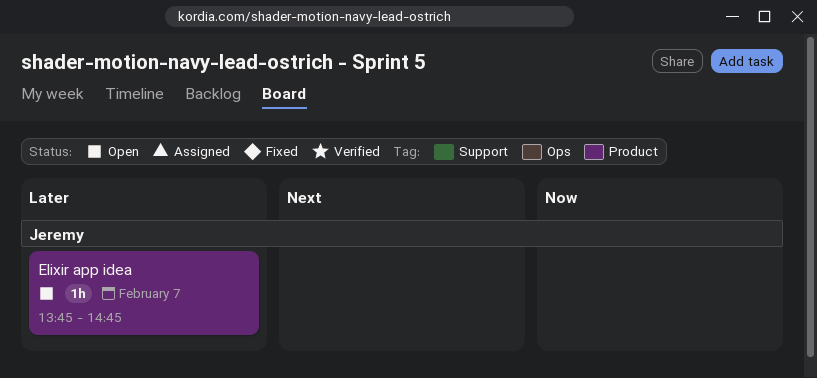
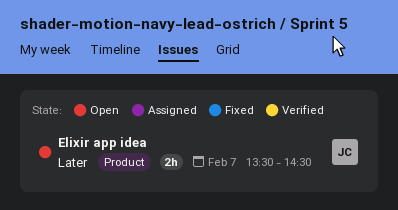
Elixir app idea, estimate: 1h -> 2h
Elixir app idea, begins: 13:45 -> 13:30
Elixir app idea, ends: 14:45 -> 14:30

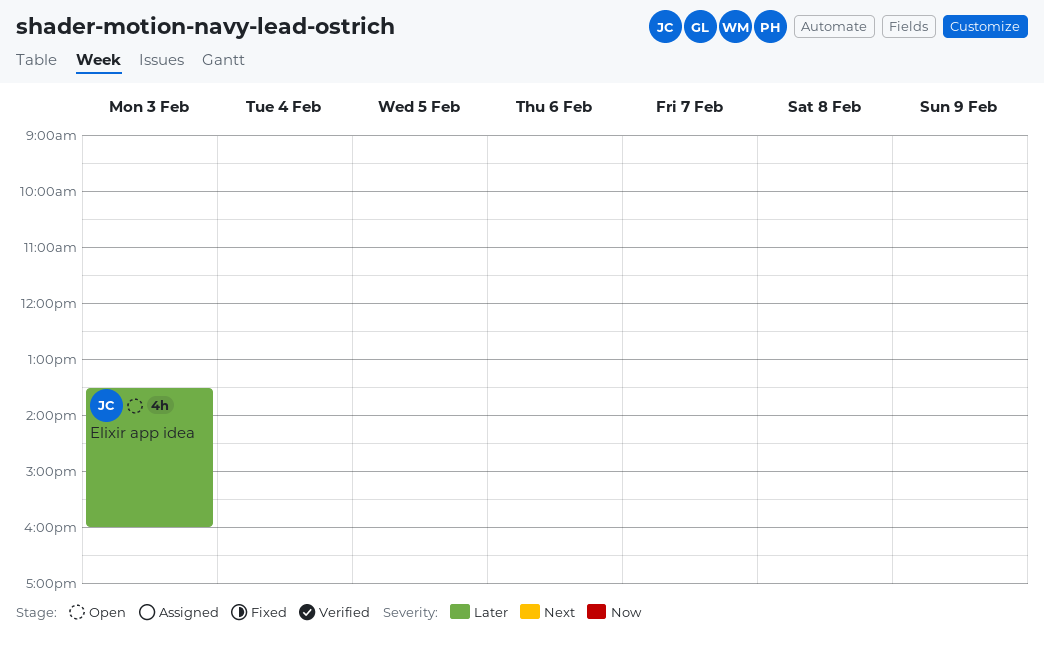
Elixir app idea, estimate: 2h -> 4h
Elixir app idea, day: Feb 7 -> Feb 3
Elixir app idea, ends: 14:30 -> 16:00

